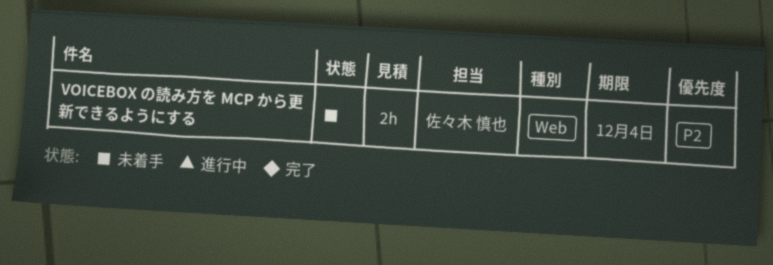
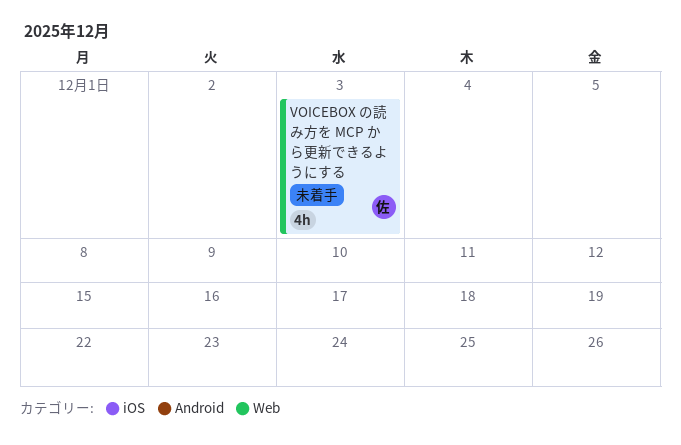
VOICEBOX の読み方を MCP から更新できるようにする, estimate: 2h -> 4h
VOICEBOX の読み方を MCP から更新できるようにする, due: Dec 4 -> Dec 3

